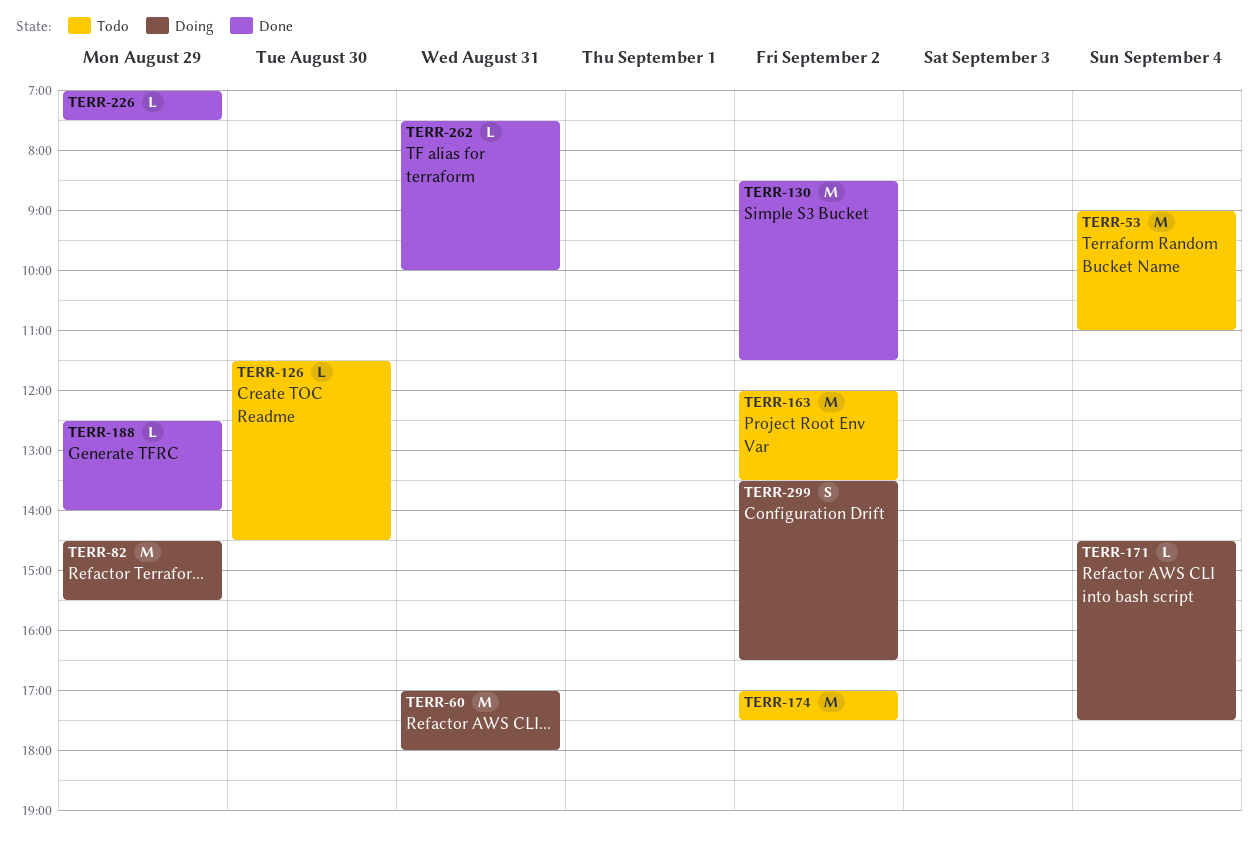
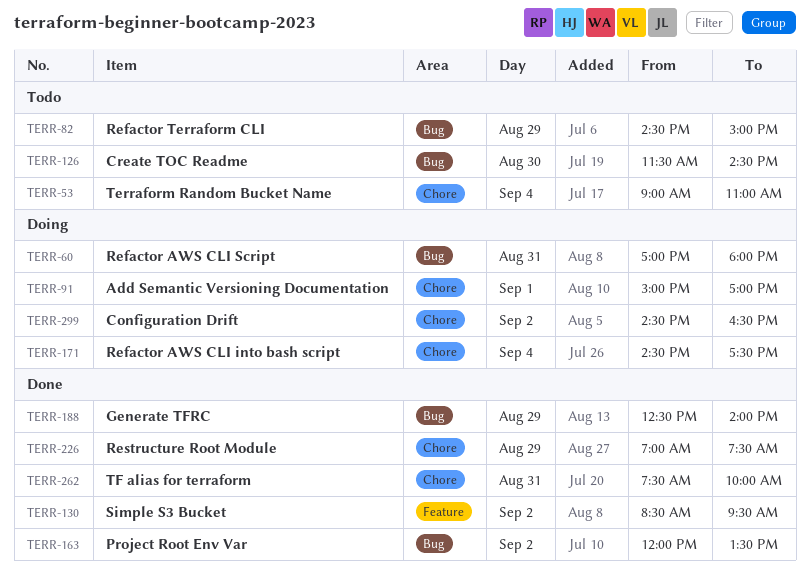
TERR-82, status: Doing -> Todo
TERR-82, ends: 15:30 -> 15:00
TERR-91: none -> present
TERR-130, ends: 11:30 -> 09:30
TERR-163, status: Todo -> Done
TERR-174: present -> none
TERR-299, begins: 13:30 -> 14:30

